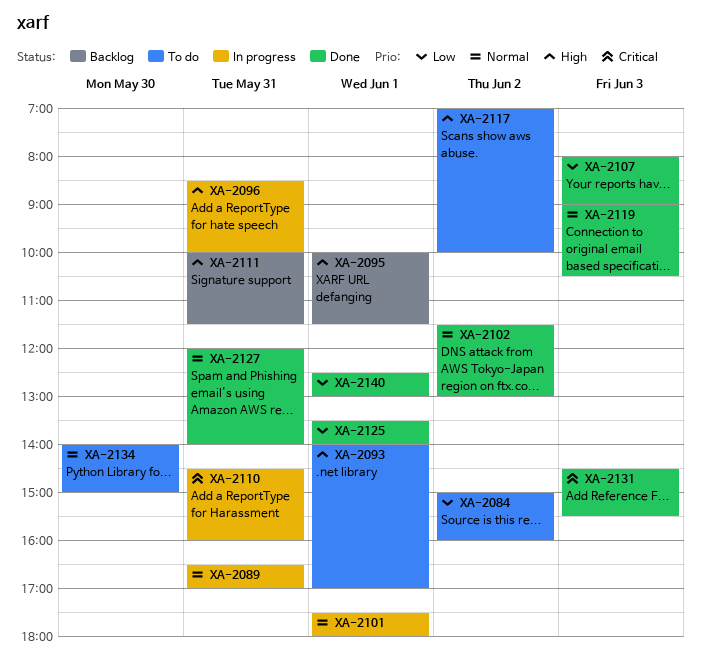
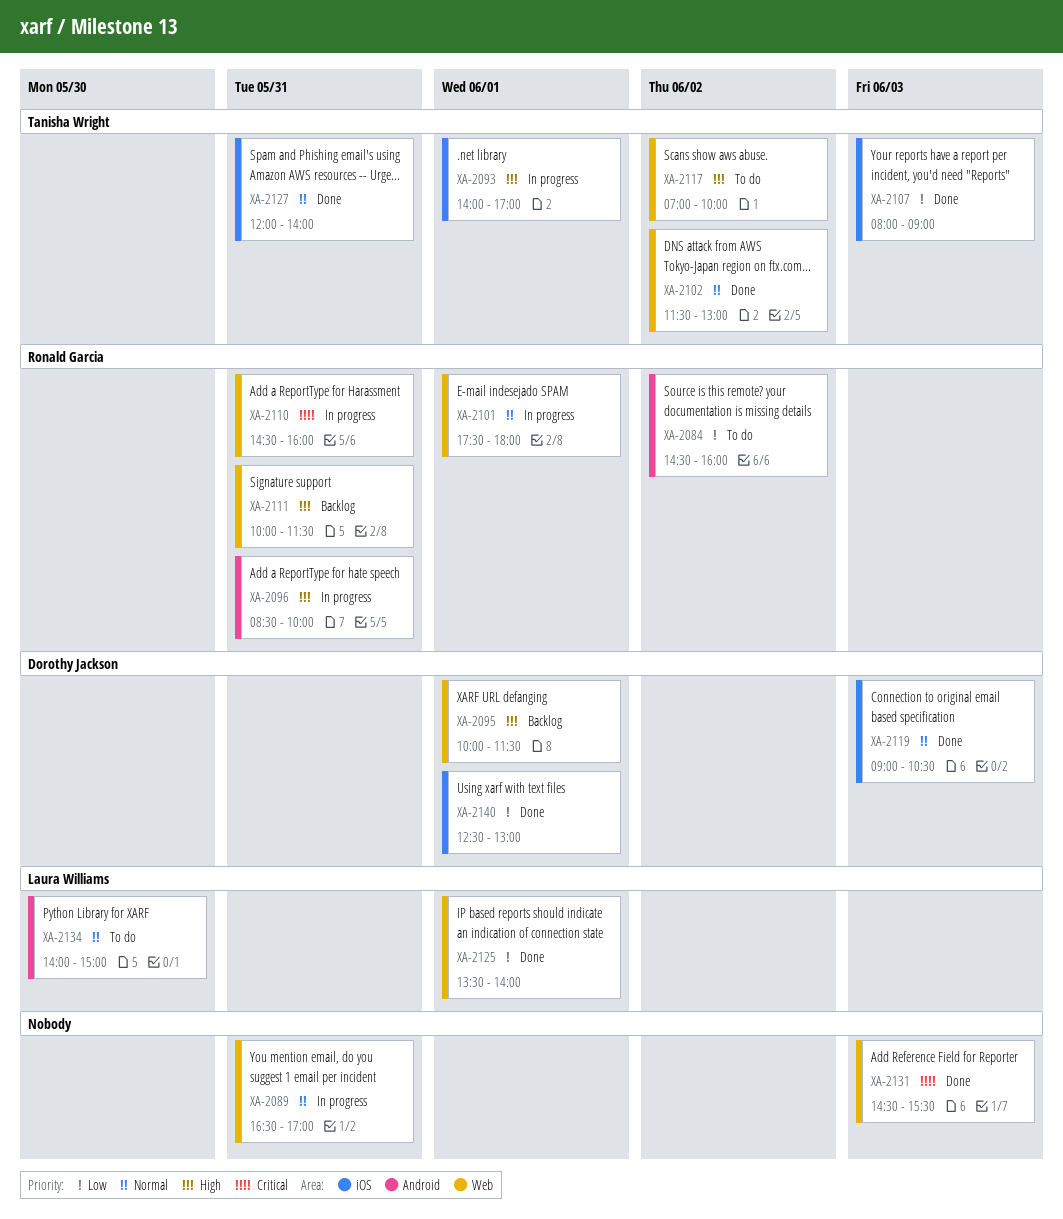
XA-2084, begins: 15:00 -> 14:30
XA-2093, status: To do -> In progress

